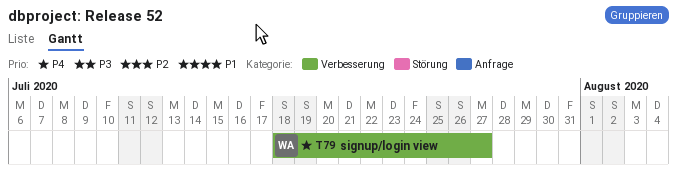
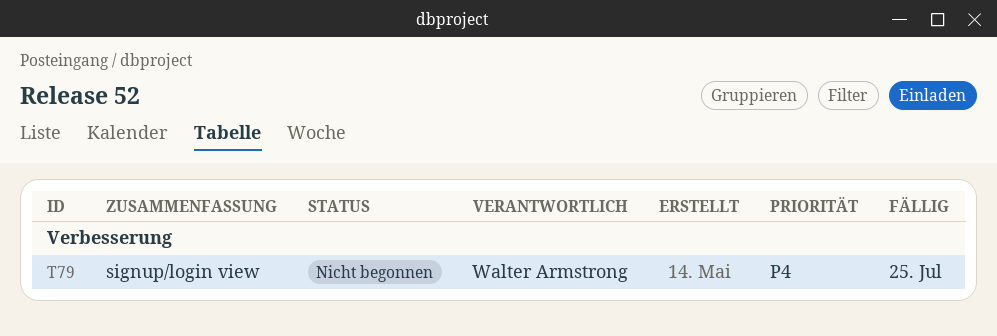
T79, due: Jul 27 -> Jul 25

